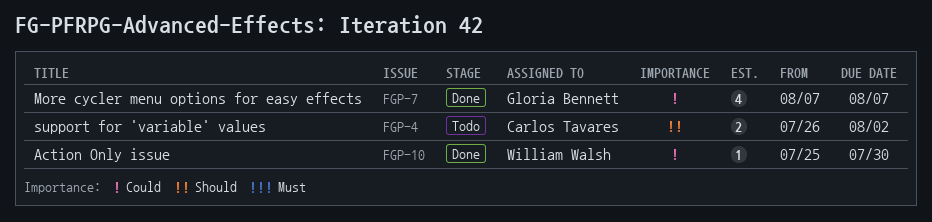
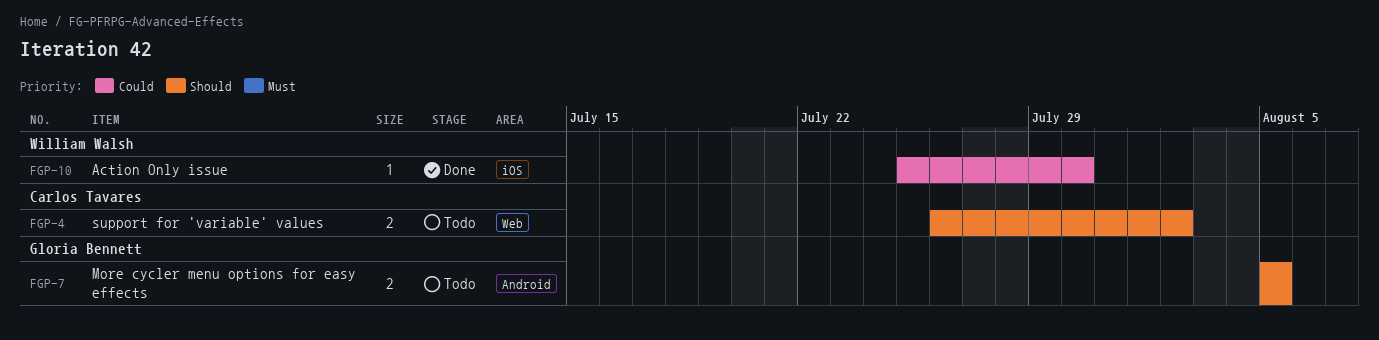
FGP-7, status: Done -> Todo
FGP-7, priority: Could -> Should
FGP-7, estimate: 4 -> 2
FGP-7, start: Aug 7 -> Aug 5
FGP-7, due: Aug 7 -> Aug 5

